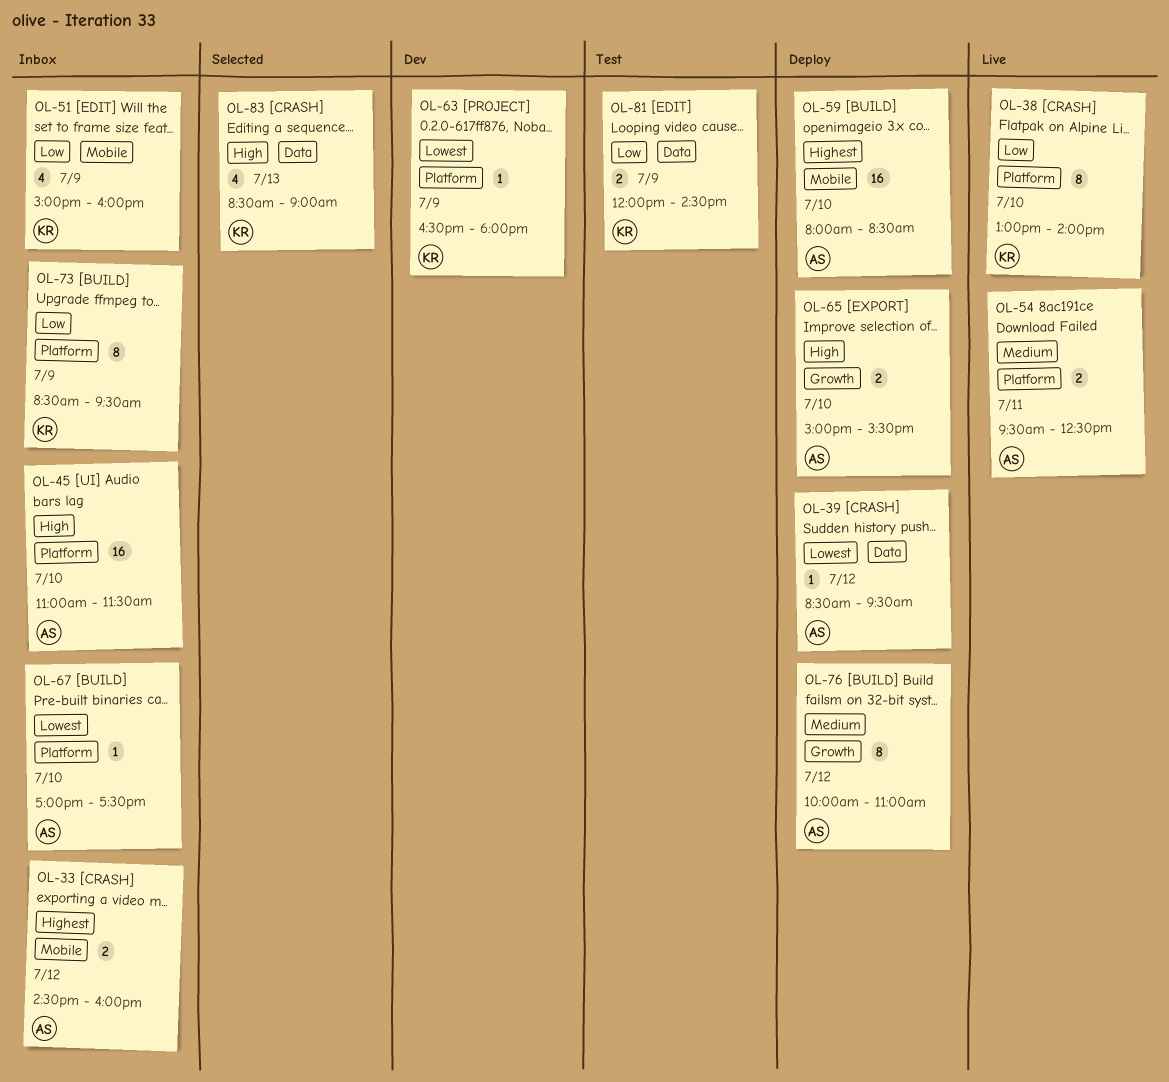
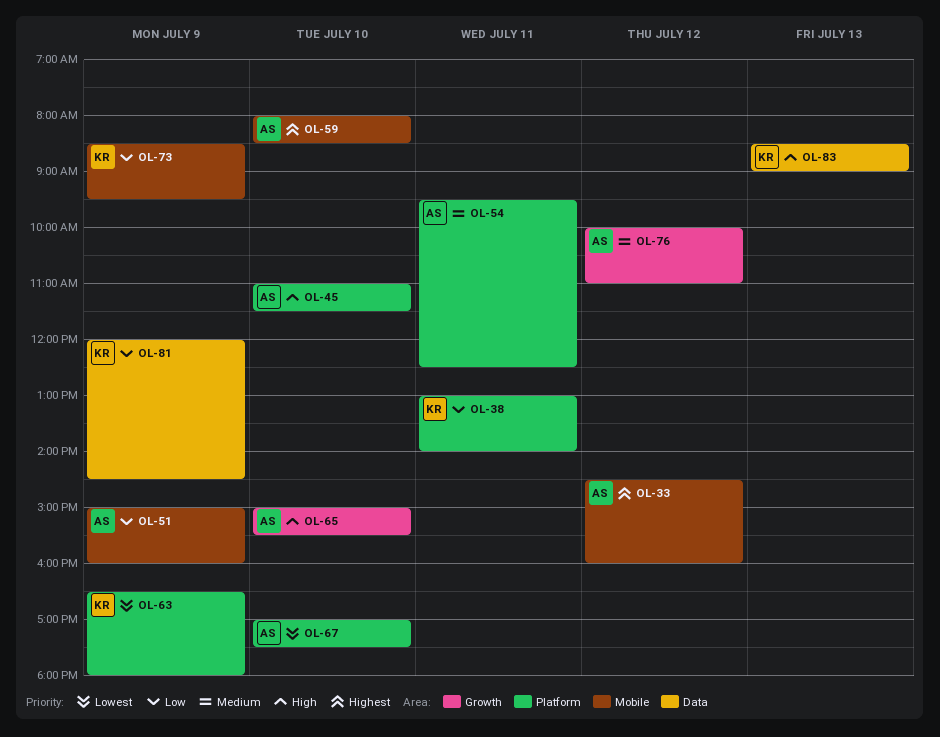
OL-38, day: Jul 10 -> Jul 11
OL-39: present -> none
OL-51, owner: KR -> AS
OL-73, label: Platform -> Mobile

